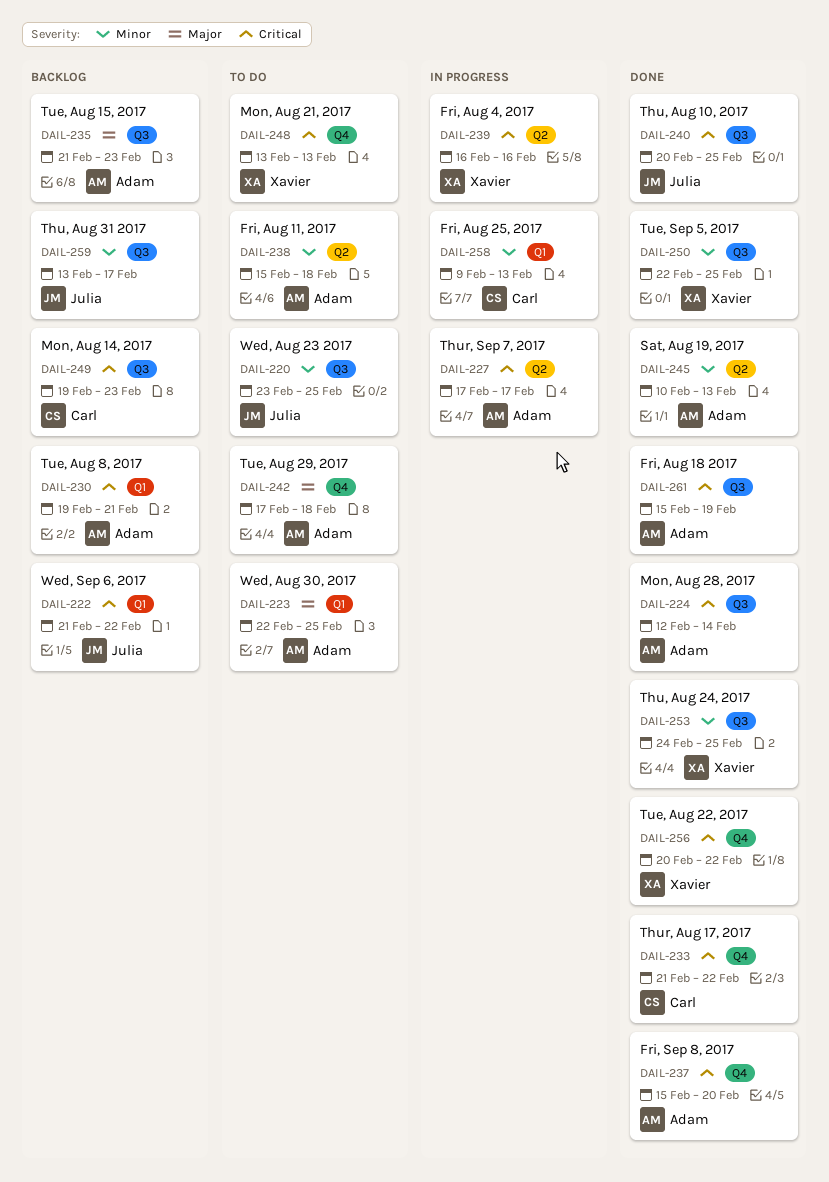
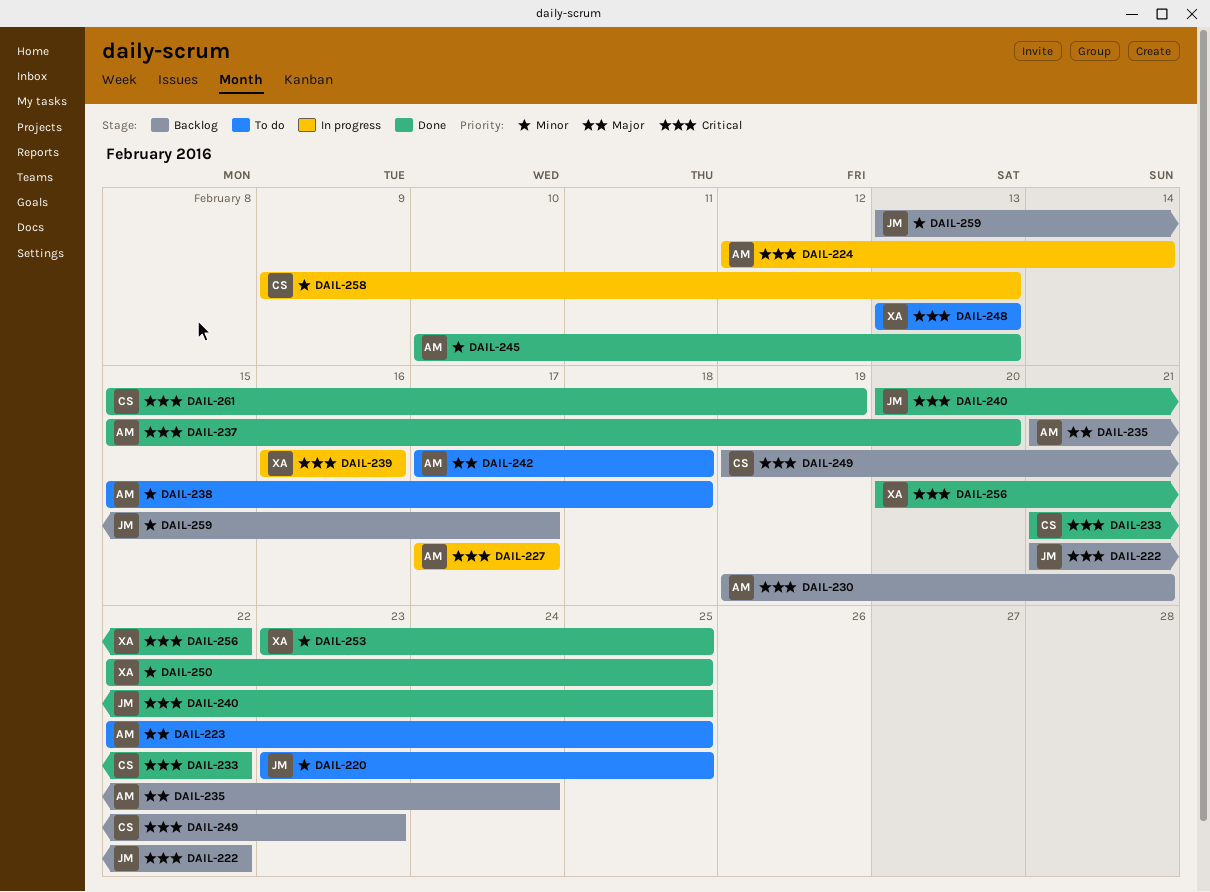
DAIL-224, status: Done -> In progress
DAIL-235, due: Feb 23 -> Feb 24
DAIL-253, start: Feb 24 -> Feb 23
DAIL-261, owner: Adam -> Carl

